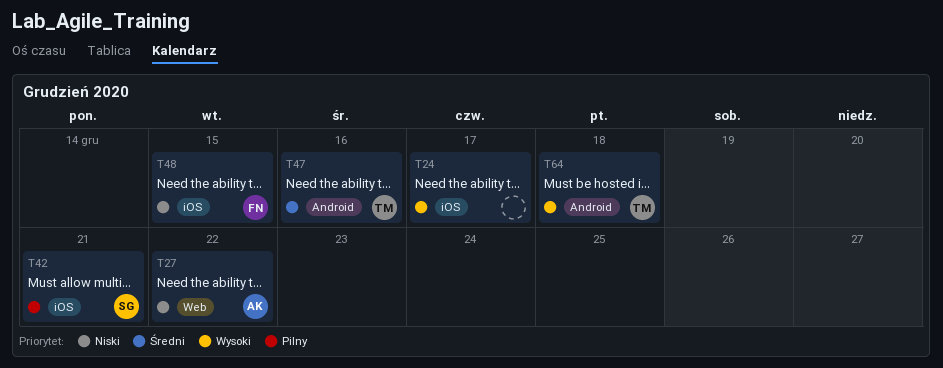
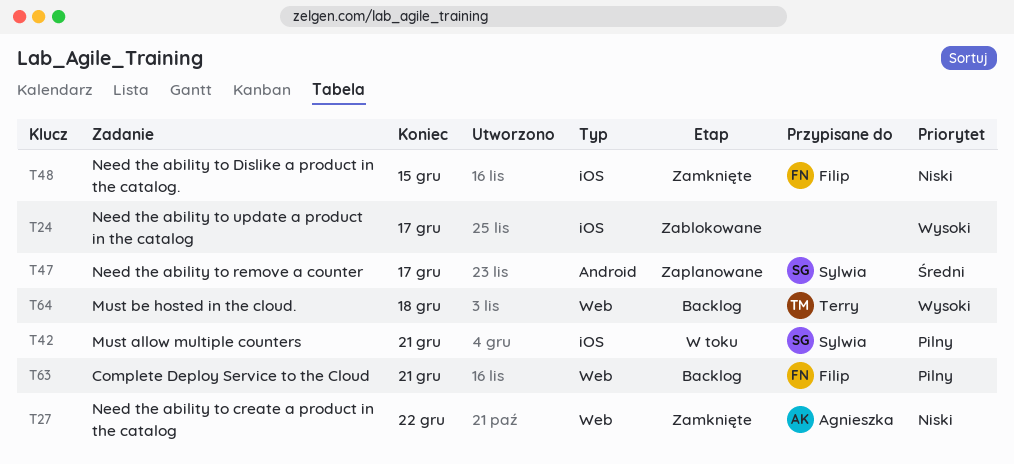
T47, owner: Terry -> Sylwia
T47, due: Dec 16 -> Dec 17
T63: none -> present
T64, label: Android -> Web

